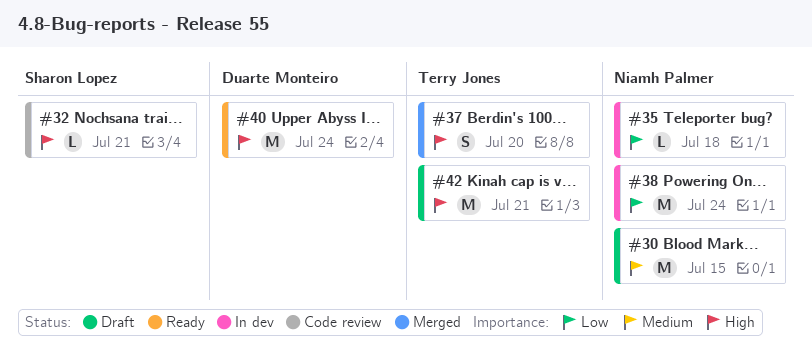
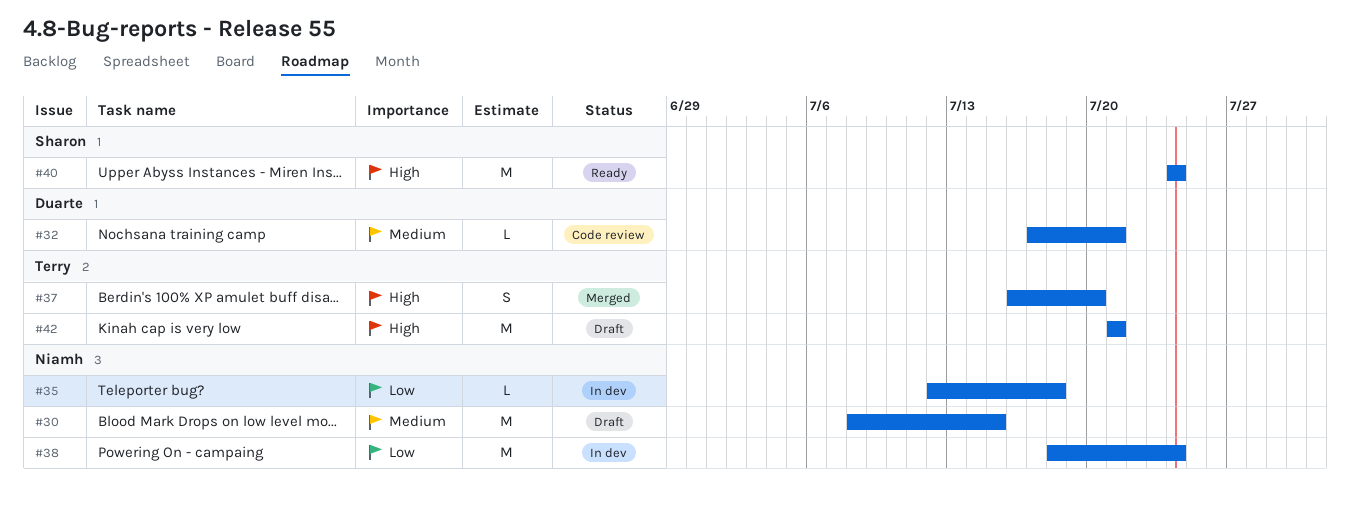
#32, owner: Sharon Lopez -> Duarte Monteiro
#32, priority: High -> Medium
#40, owner: Duarte Monteiro -> Sharon Lopez

